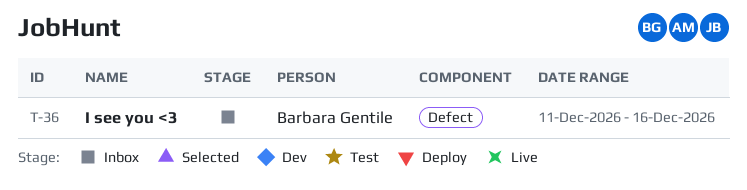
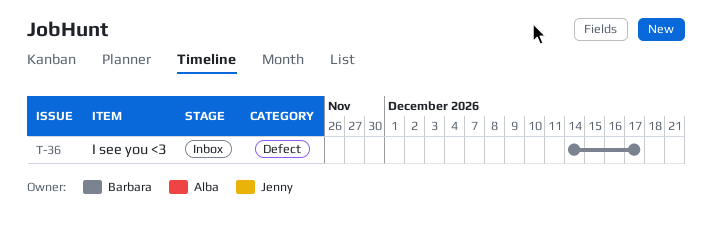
T-36, start: Dec 11 -> Dec 14
T-36, due: Dec 16 -> Dec 17

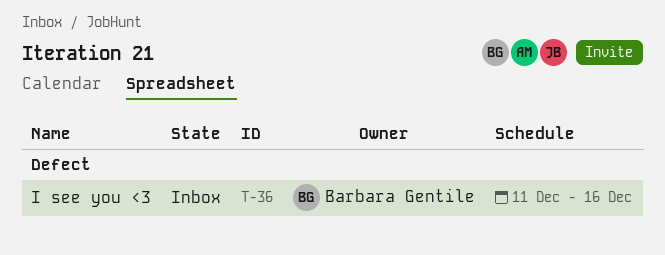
T-36, start: Dec 14 -> Dec 11
T-36, due: Dec 17 -> Dec 16

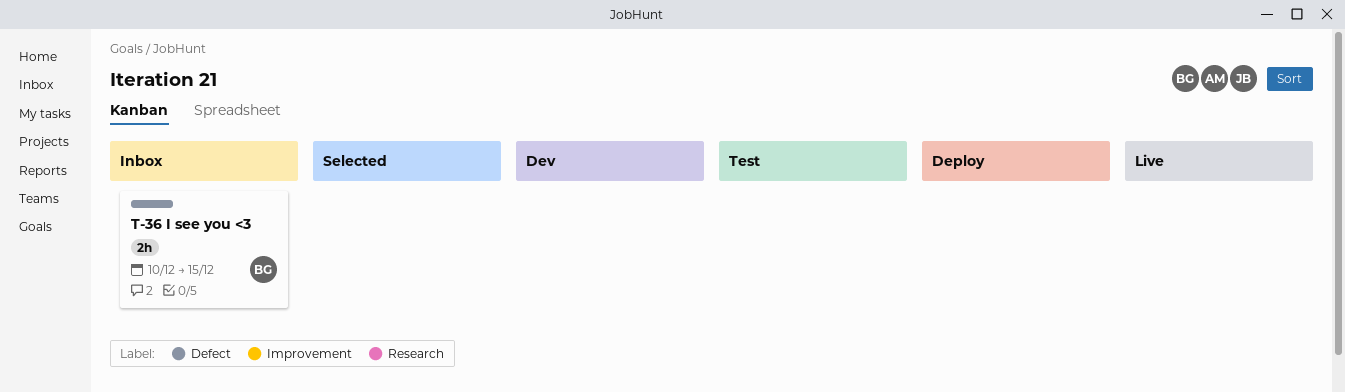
T-36, start: Dec 11 -> Dec 10
T-36, due: Dec 16 -> Dec 15

